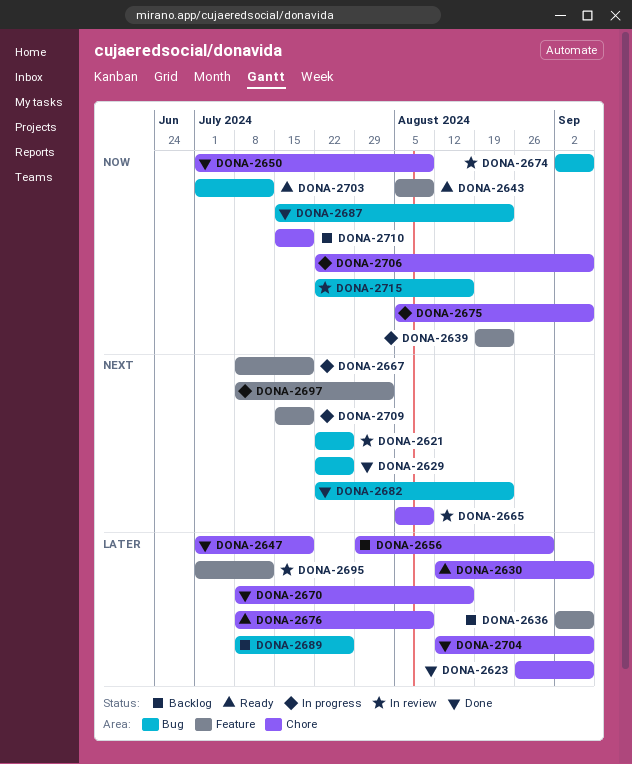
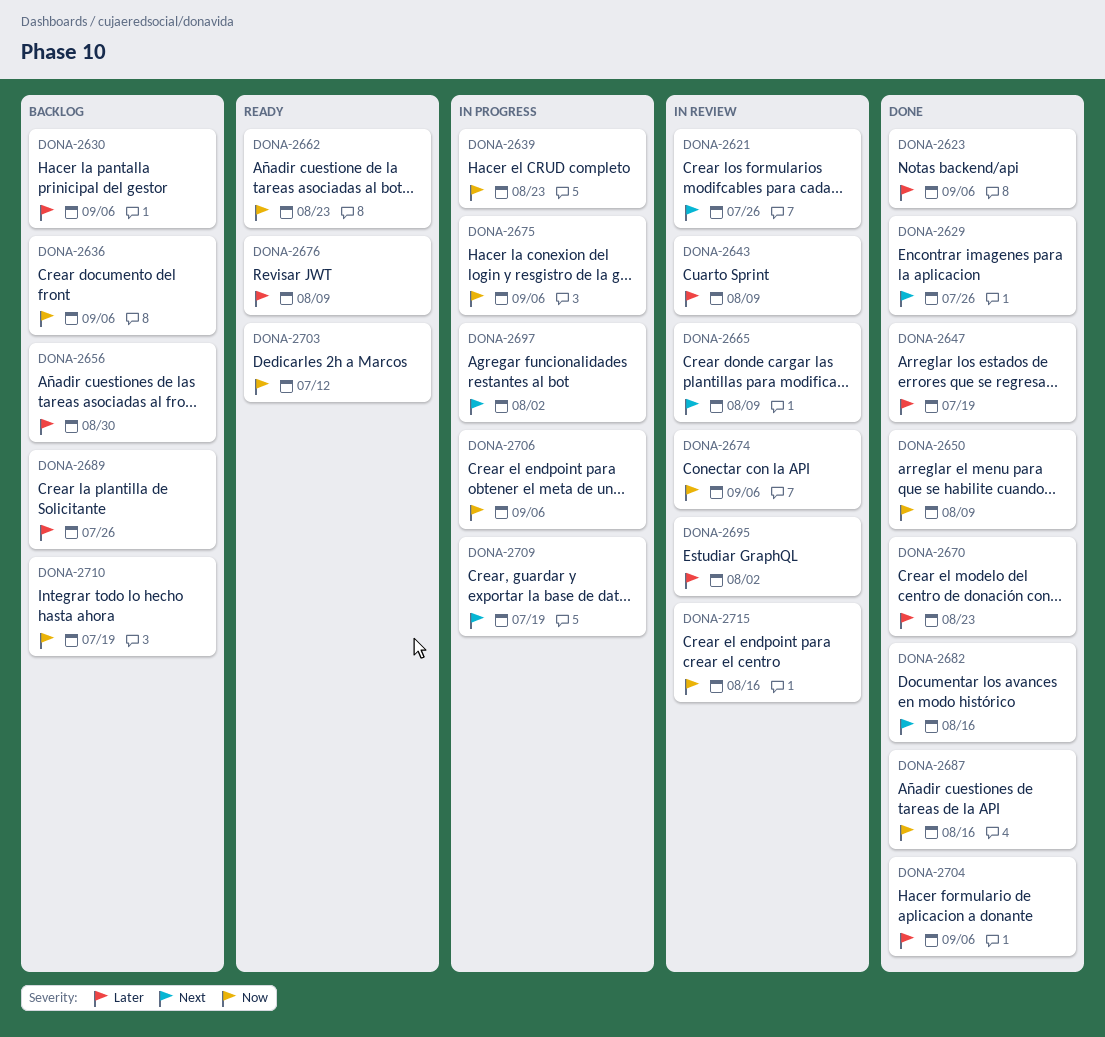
DONA-2630, status: Ready -> Backlog
DONA-2636, priority: Later -> Now
DONA-2643, status: Ready -> In review
DONA-2643, priority: Now -> Later
DONA-2662: none -> present
DONA-2667: present -> none
DONA-2670, due: Aug 16 -> Aug 23
DONA-2682, due: Aug 23 -> Aug 16
DONA-2687, due: Aug 23 -> Aug 16
DONA-2695, due: Jul 12 -> Aug 2

